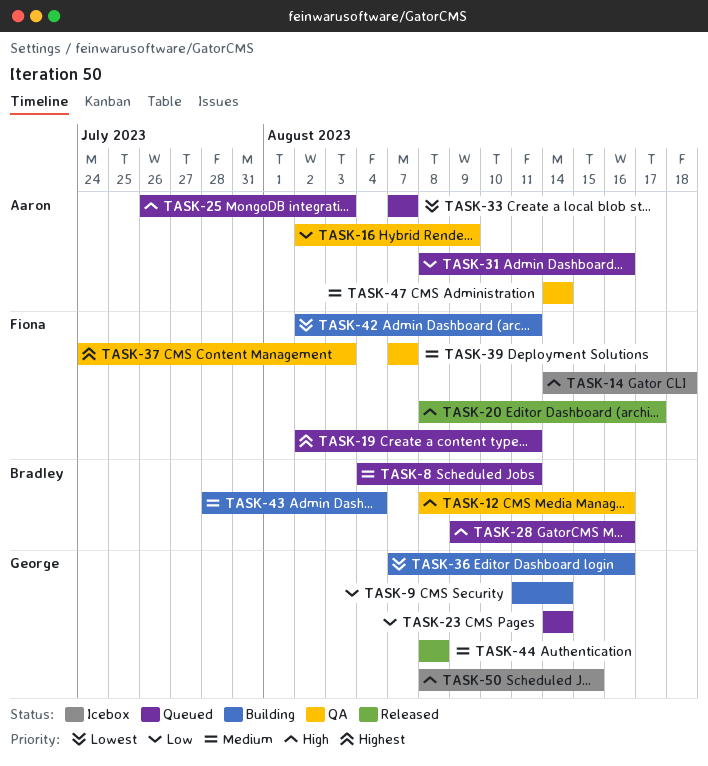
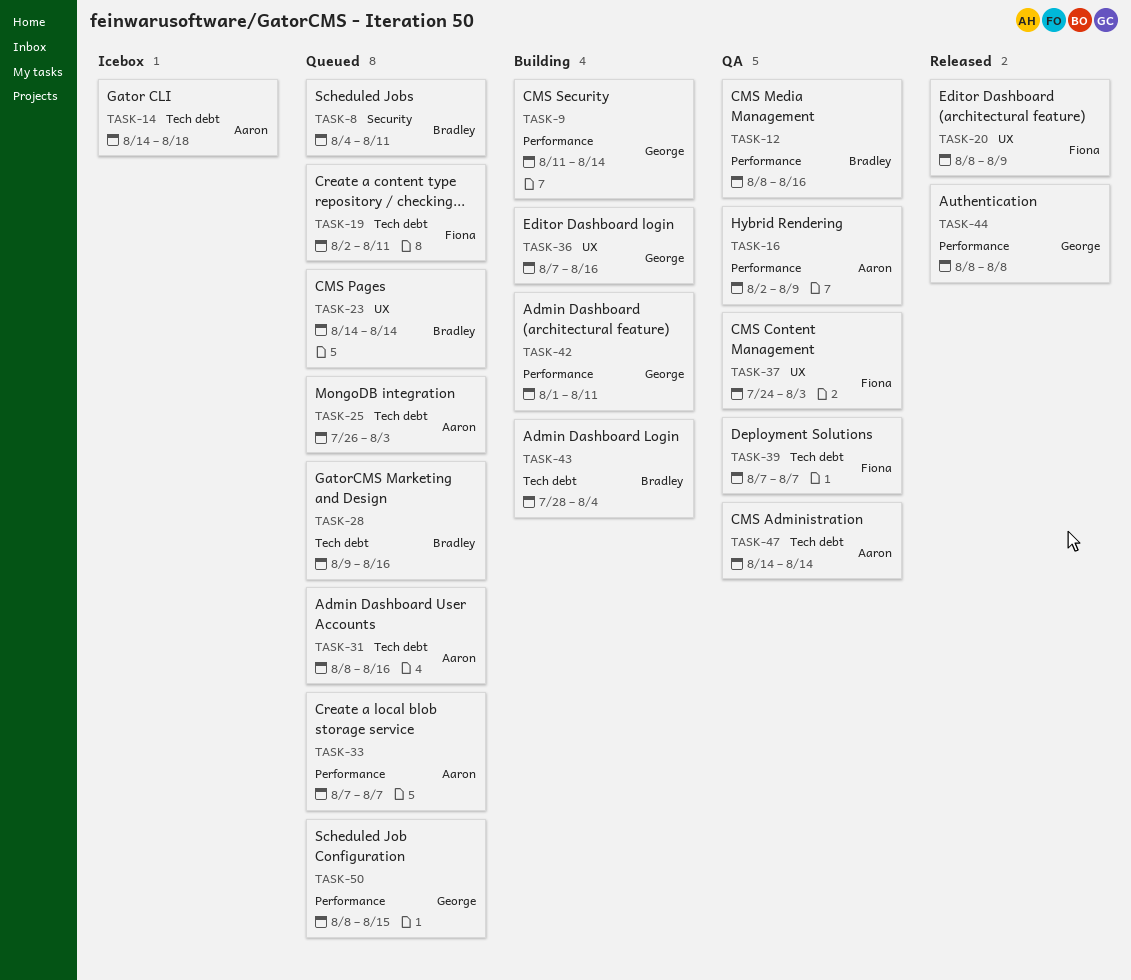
TASK-14, owner: Fiona -> Aaron
TASK-20, due: Aug 17 -> Aug 9
TASK-23, owner: George -> Bradley
TASK-42, owner: Fiona -> George
TASK-42, start: Aug 2 -> Aug 1
TASK-50, status: Icebox -> Queued

